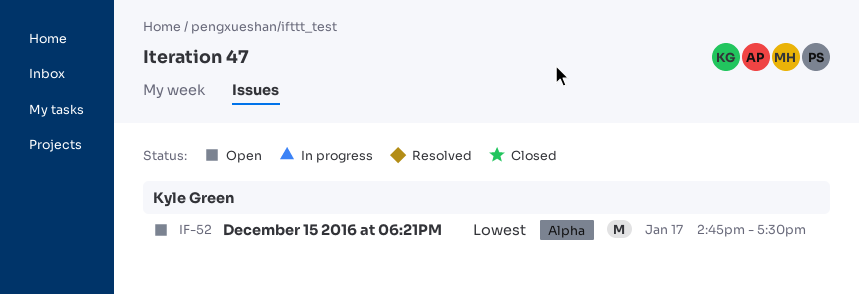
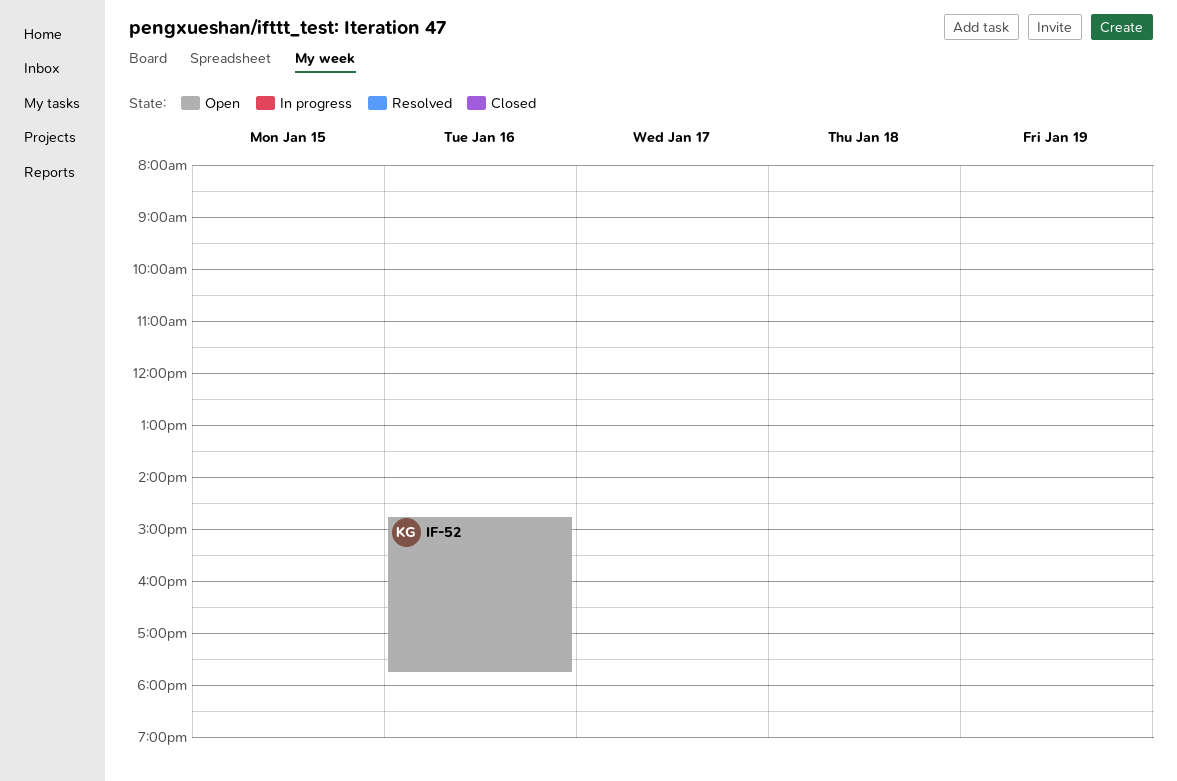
IF-52, day: Jan 17 -> Jan 16
IF-52, ends: 17:30 -> 17:45

